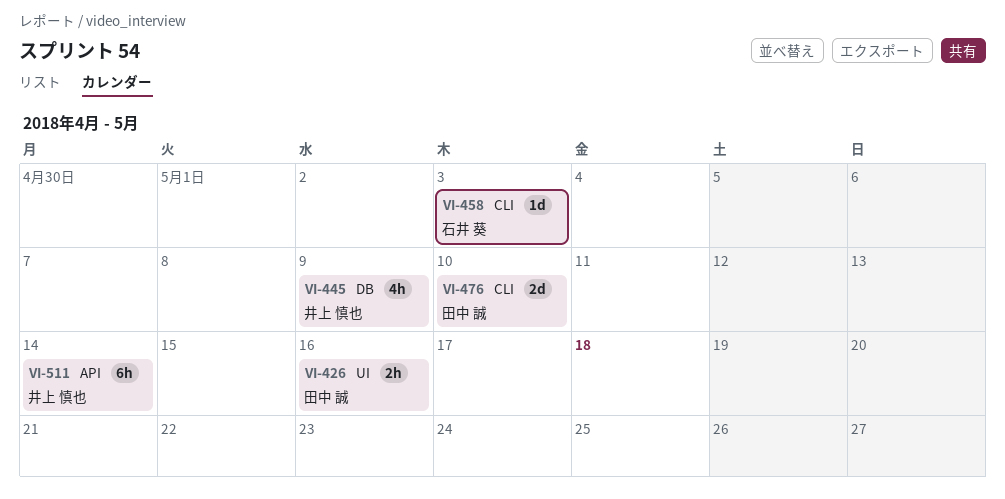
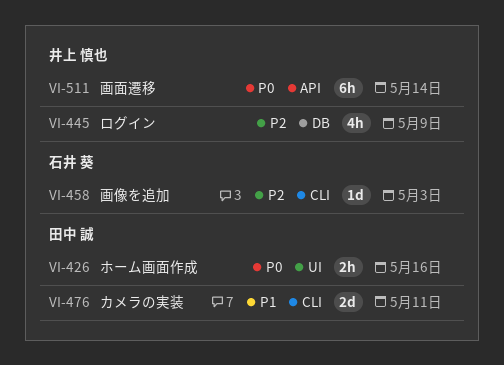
VI-476, due: May 10 -> May 11

